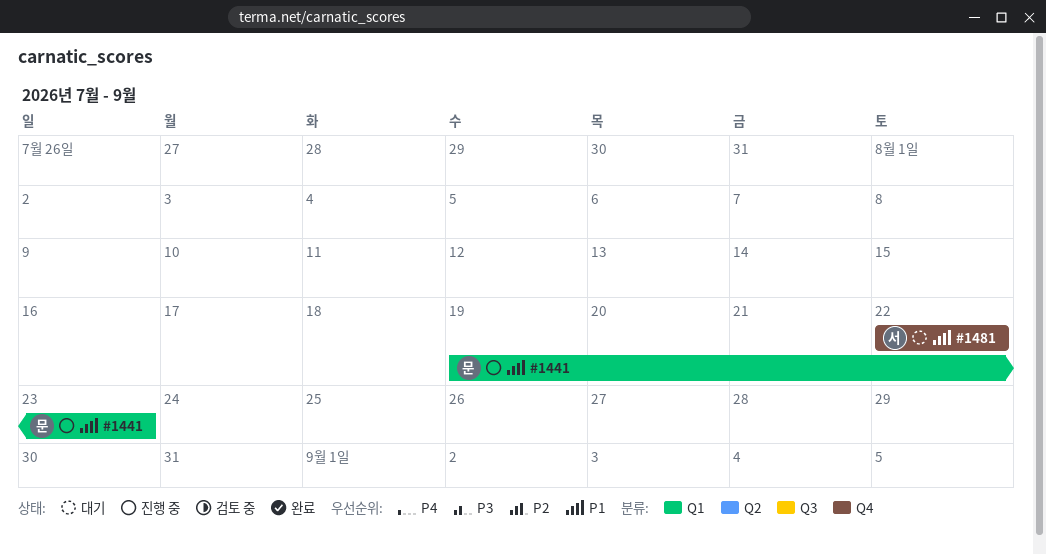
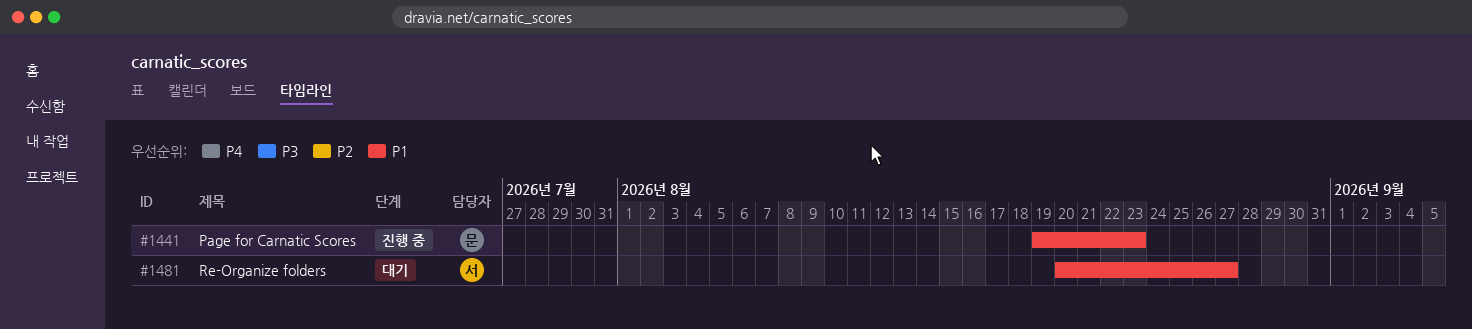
#1481, start: Aug 22 -> Aug 20
#1481, due: Aug 22 -> Aug 27

